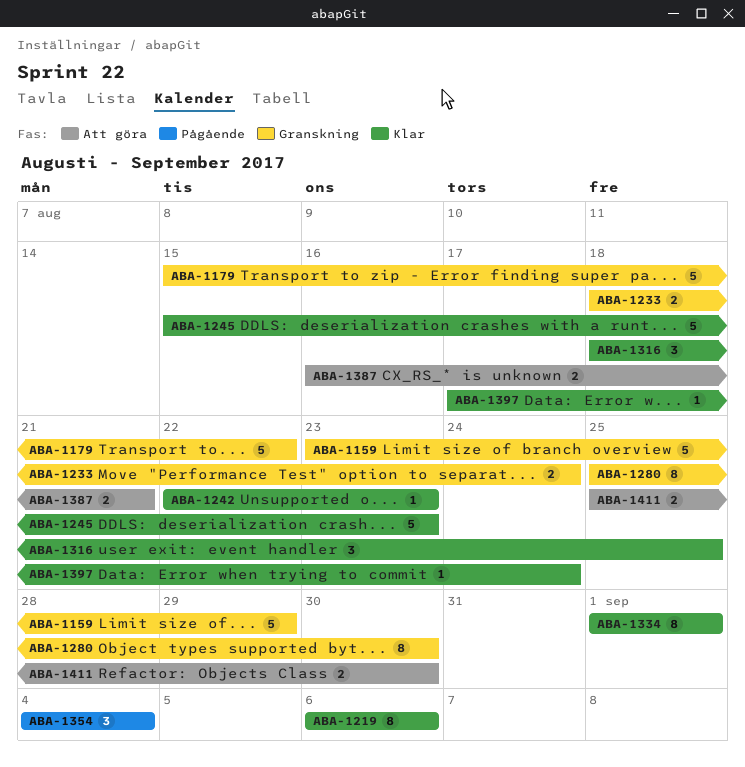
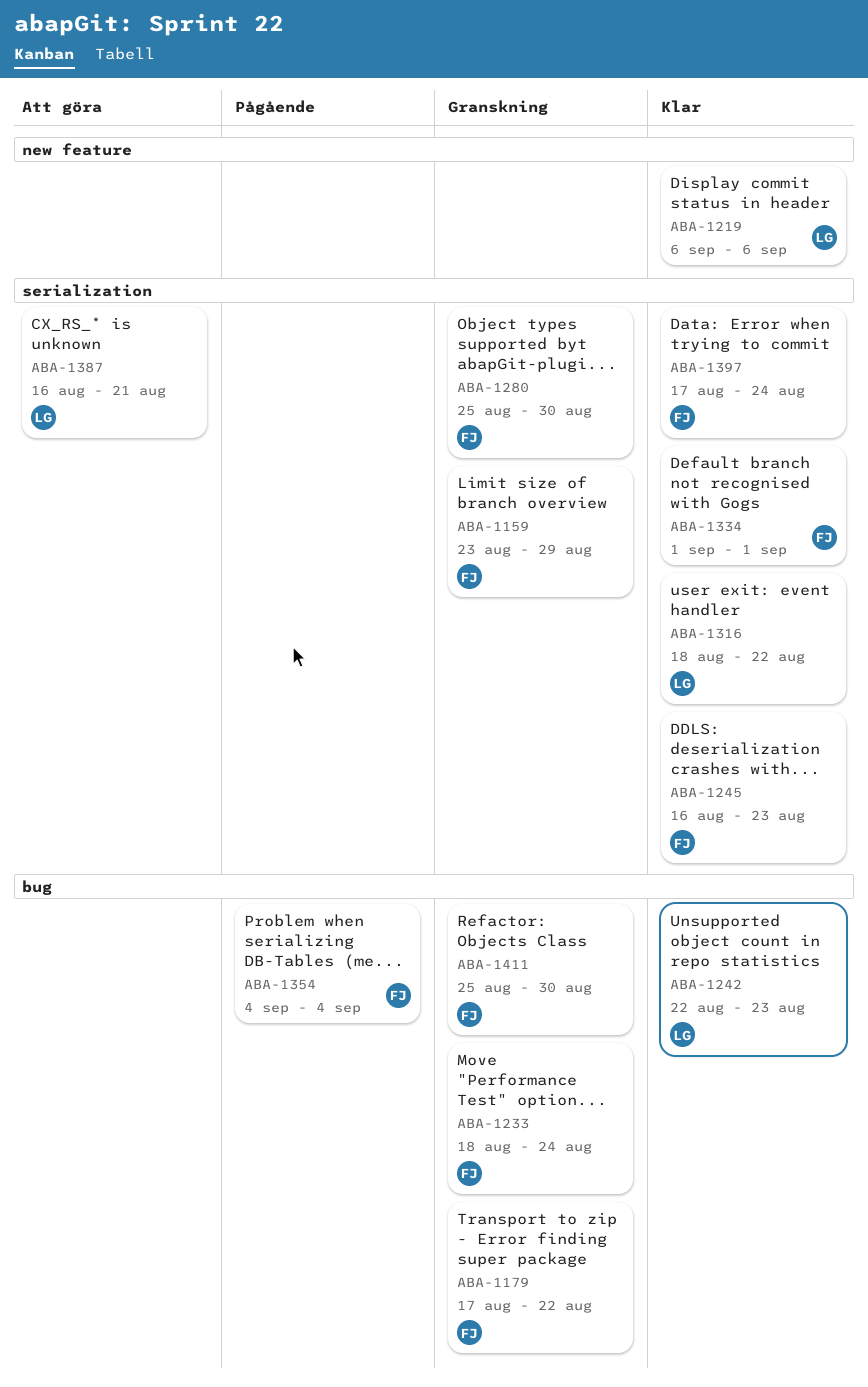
ABA-1179, start: Aug 15 -> Aug 17
ABA-1245, start: Aug 15 -> Aug 16
ABA-1316, due: Aug 25 -> Aug 22
ABA-1411, status: Att göra -> Granskning

